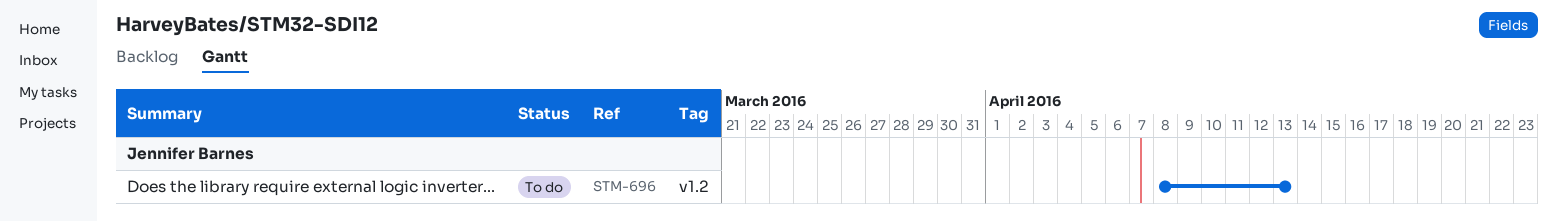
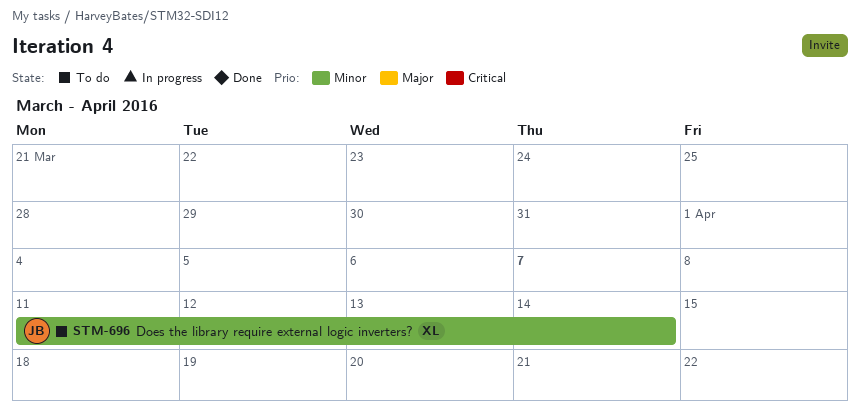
STM-696, start: Apr 8 -> Apr 11
STM-696, due: Apr 13 -> Apr 14

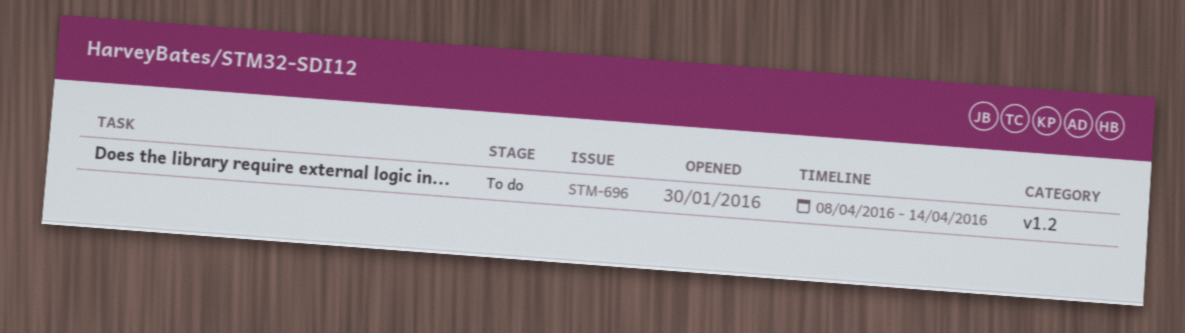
STM-696, start: Apr 11 -> Apr 8

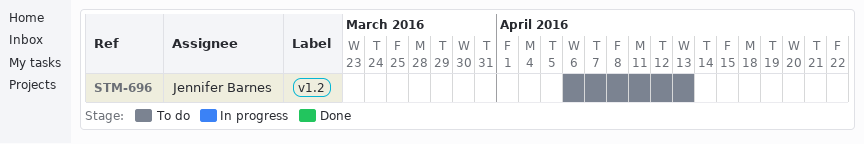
STM-696, start: Apr 8 -> Apr 6
STM-696, due: Apr 14 -> Apr 13

